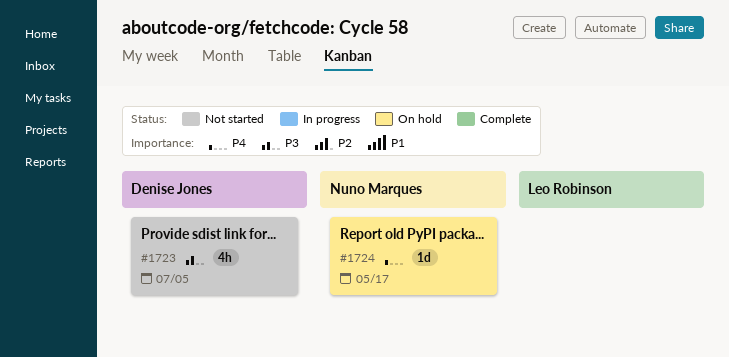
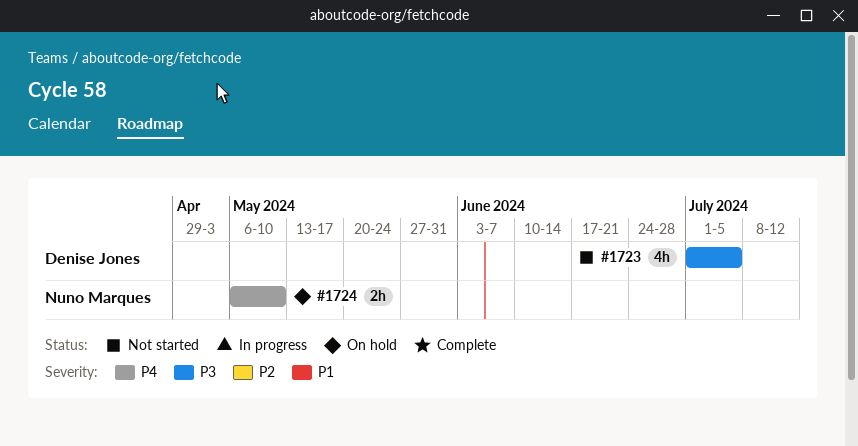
#1724, estimate: 1d -> 2h
#1724, due: May 17 -> May 10

